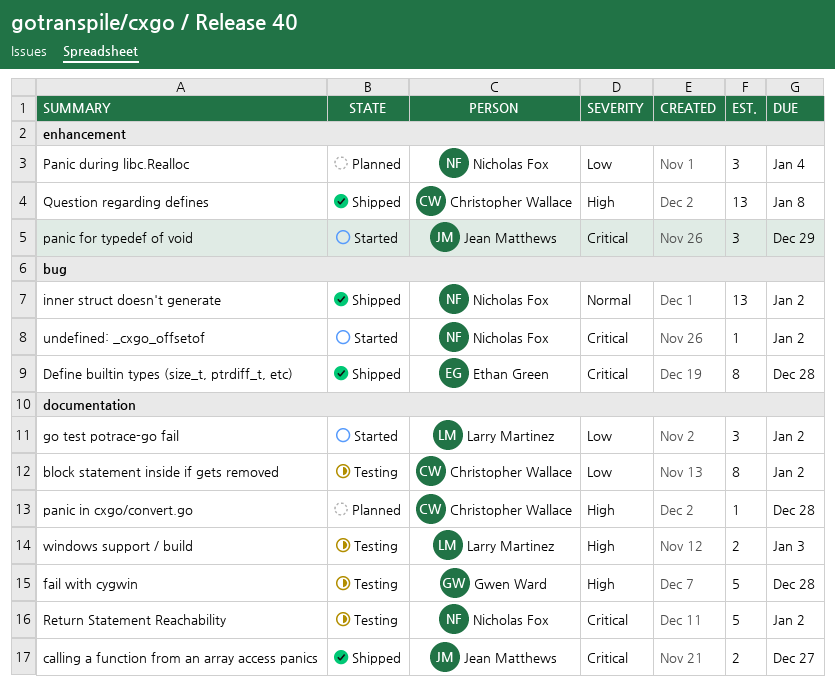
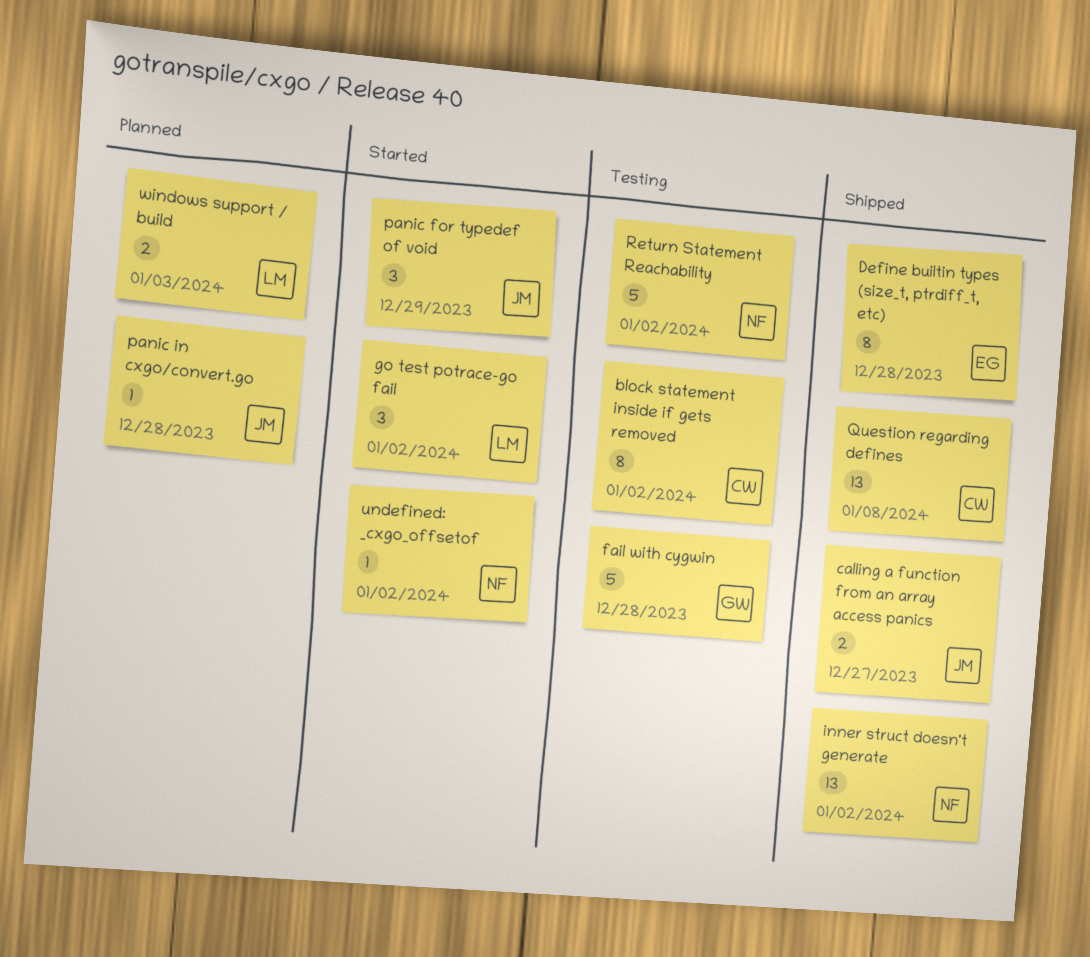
Panic during libc.Realloc: present -> none
panic in cxgo/convert.go, owner: Christopher Wallace -> Jean Matthews
windows support / build, status: Testing -> Planned

